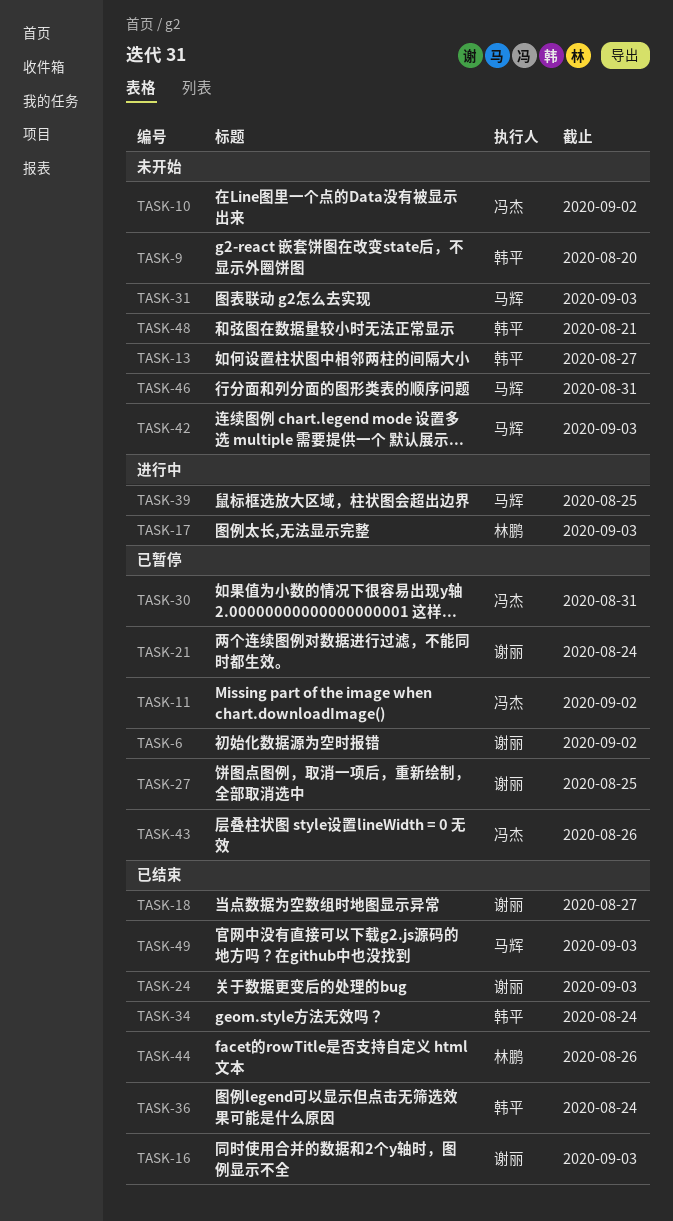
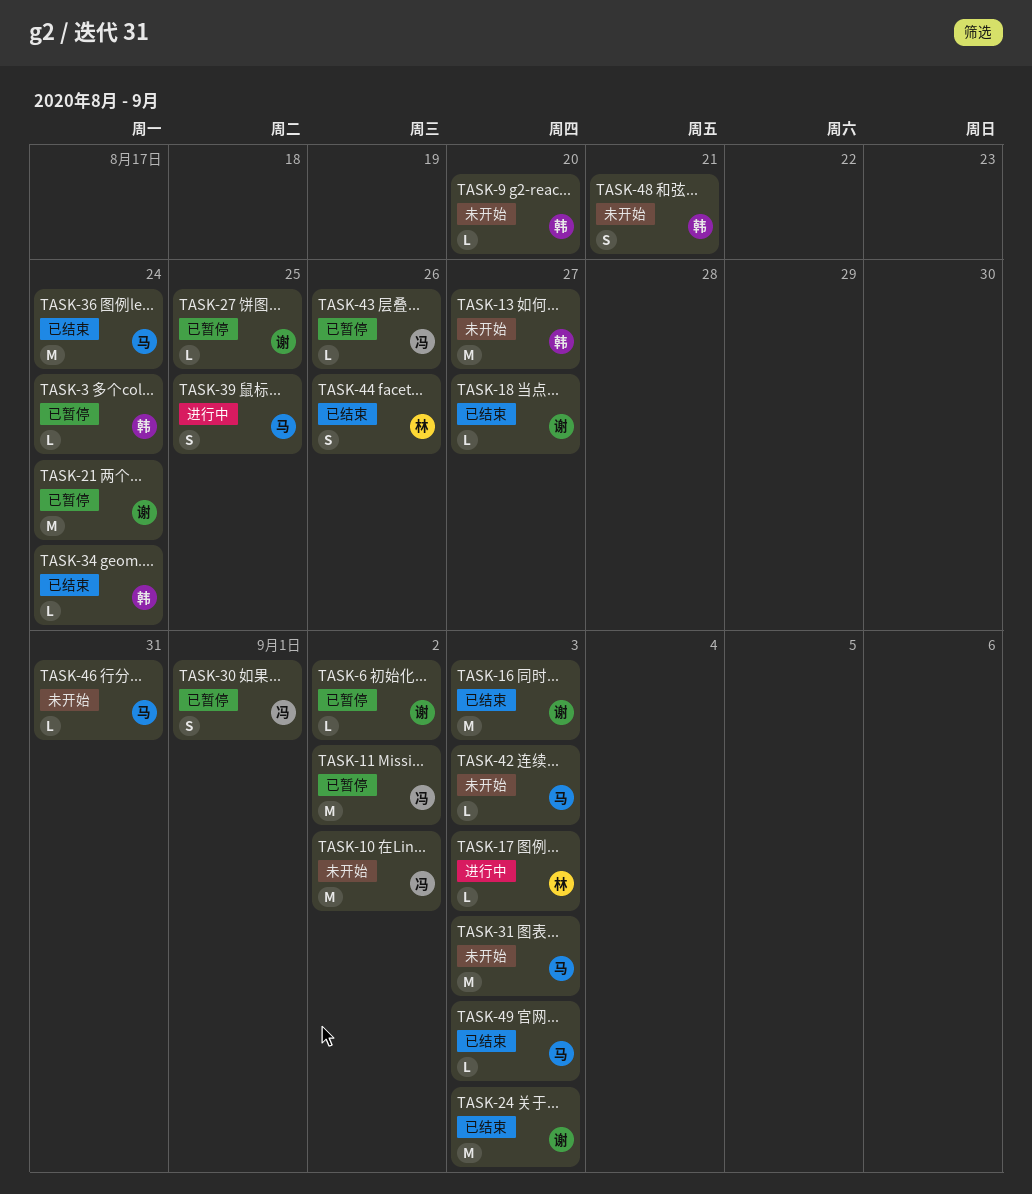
TASK-3: none -> present
TASK-30, due: Aug 31 -> Sep 1
TASK-36, owner: 韩平 -> 马辉

